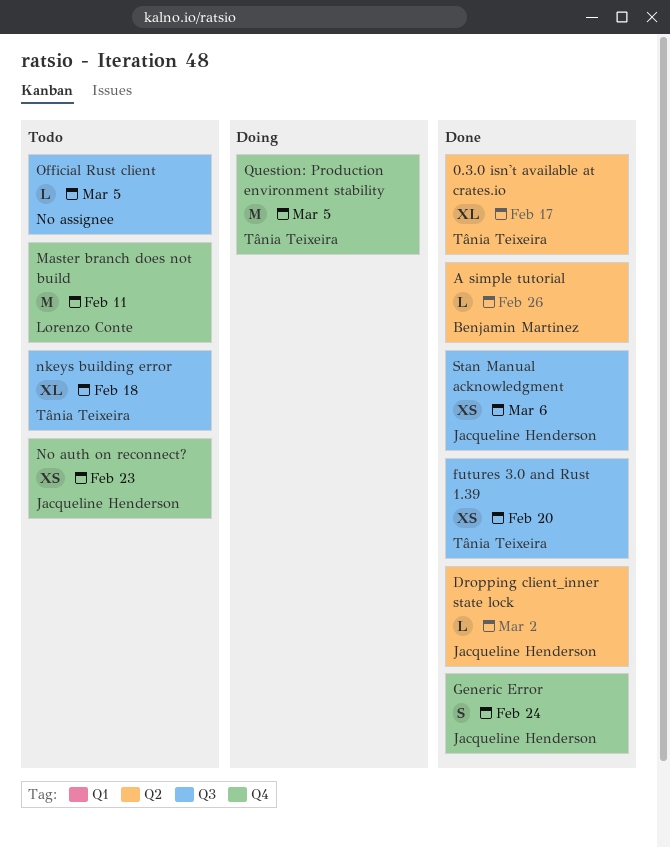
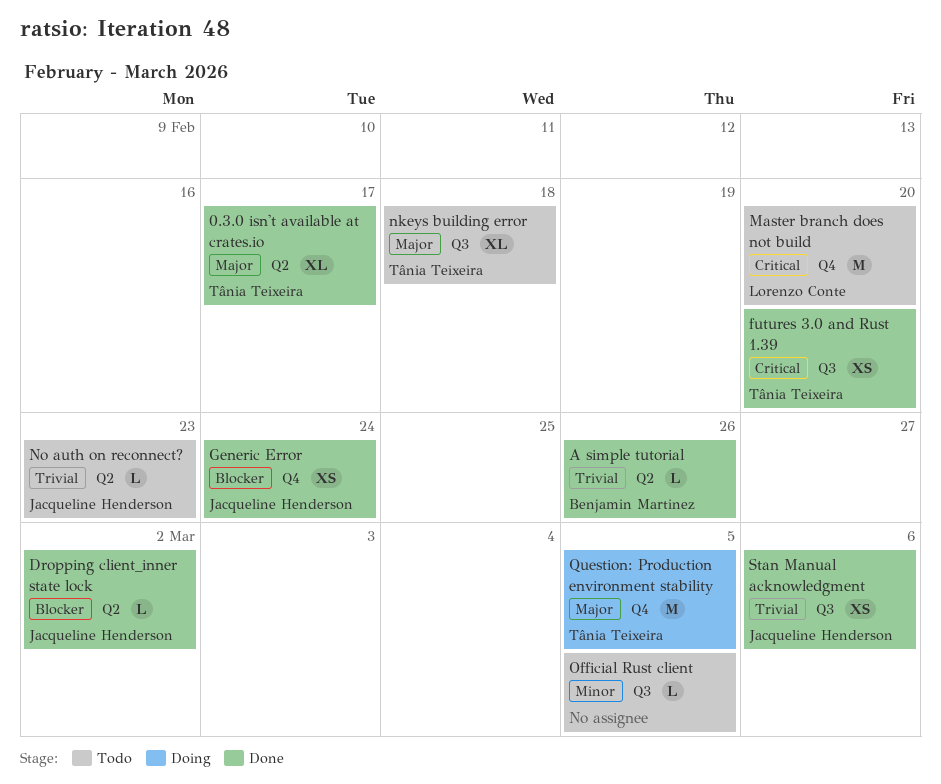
Generic Error, estimate: S -> XS
Master branch does not build, due: Feb 11 -> Feb 20
No auth on reconnect?, label: Q4 -> Q2
No auth on reconnect?, estimate: XS -> L

